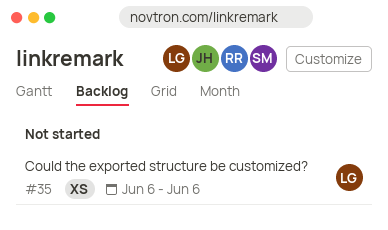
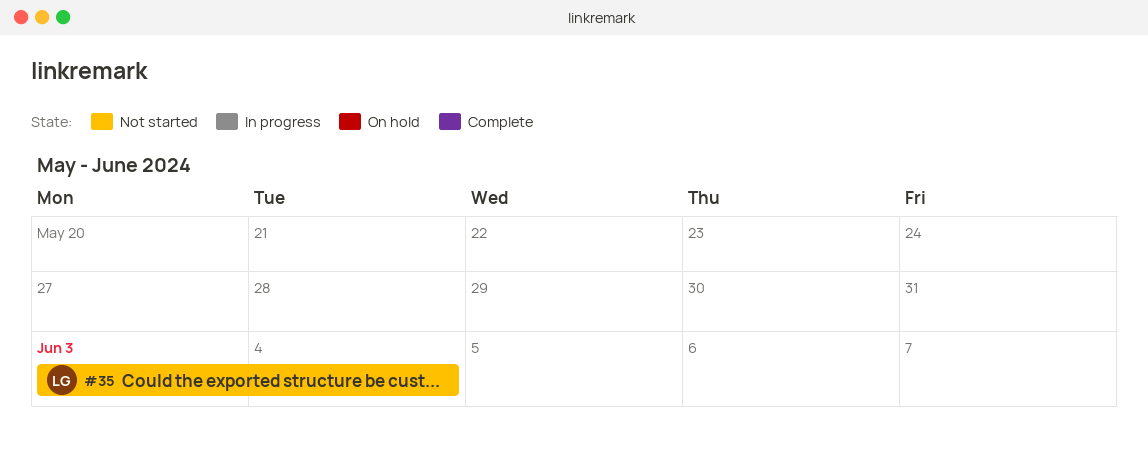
#35, start: Jun 6 -> Jun 3
#35, due: Jun 6 -> Jun 4

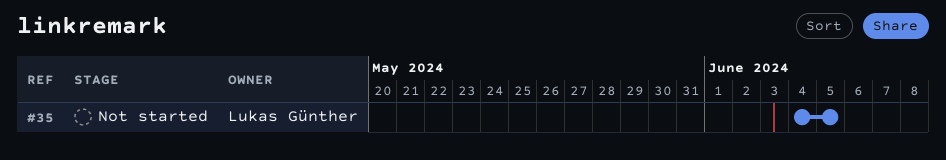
#35, start: Jun 3 -> Jun 4
#35, due: Jun 4 -> Jun 5

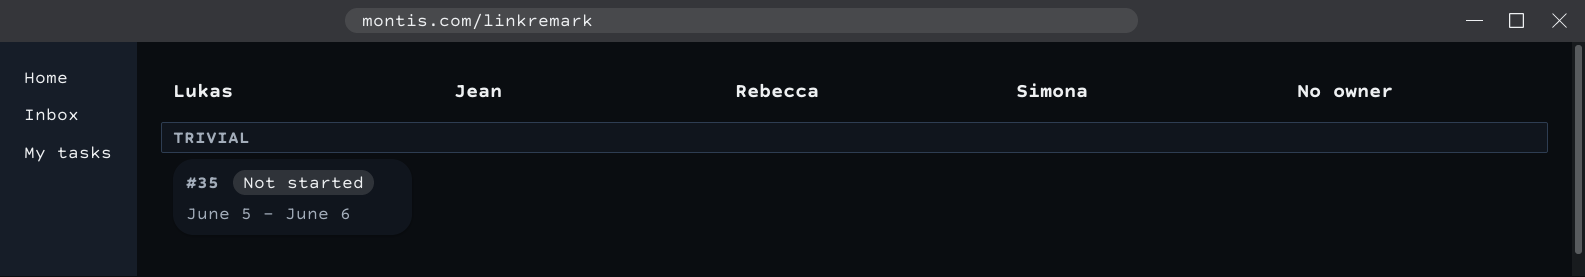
#35, start: Jun 4 -> Jun 5
#35, due: Jun 5 -> Jun 6

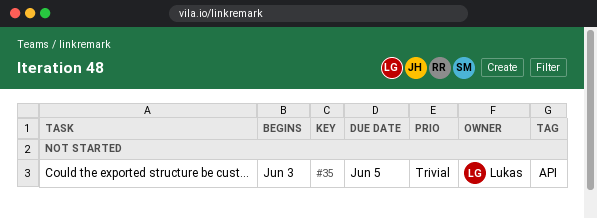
#35, start: Jun 5 -> Jun 3
#35, due: Jun 6 -> Jun 5

